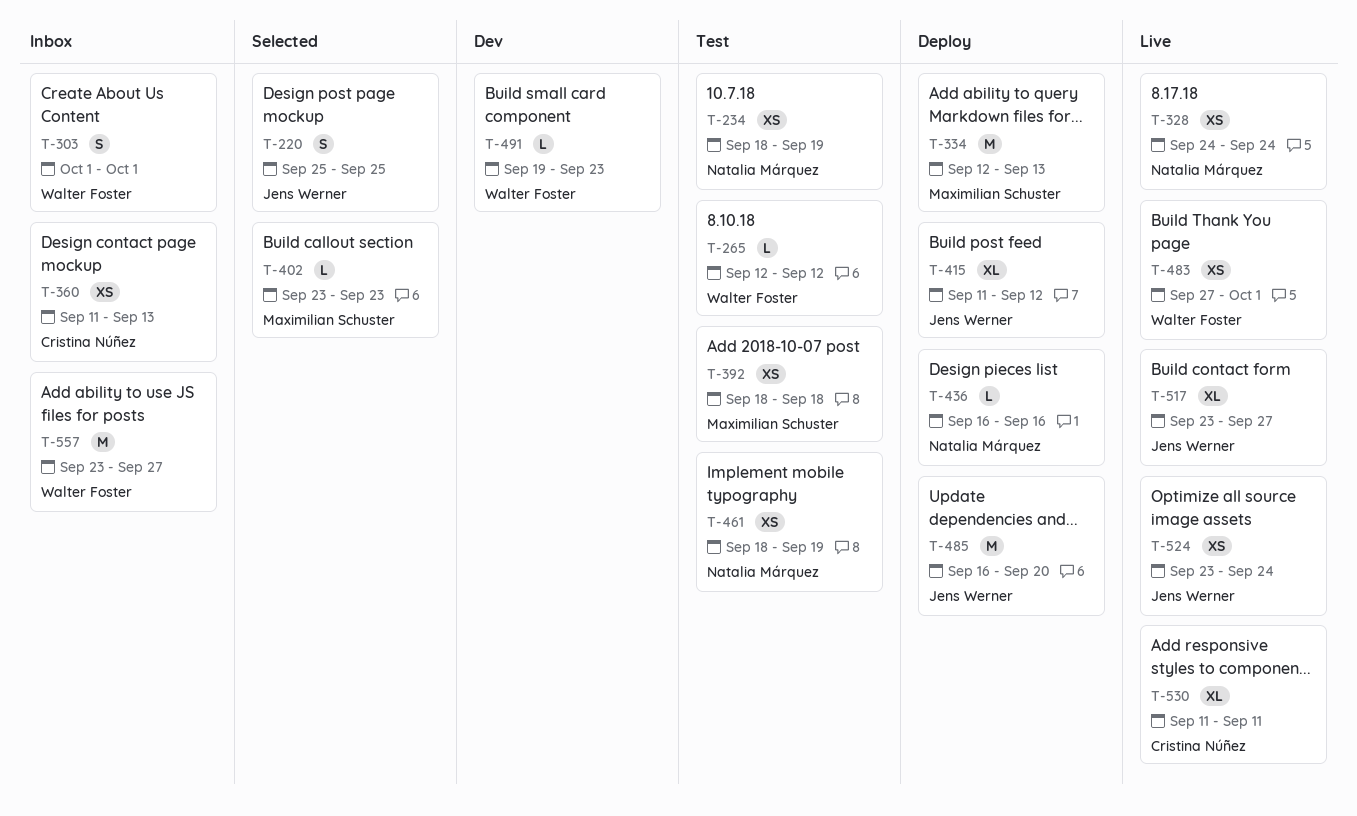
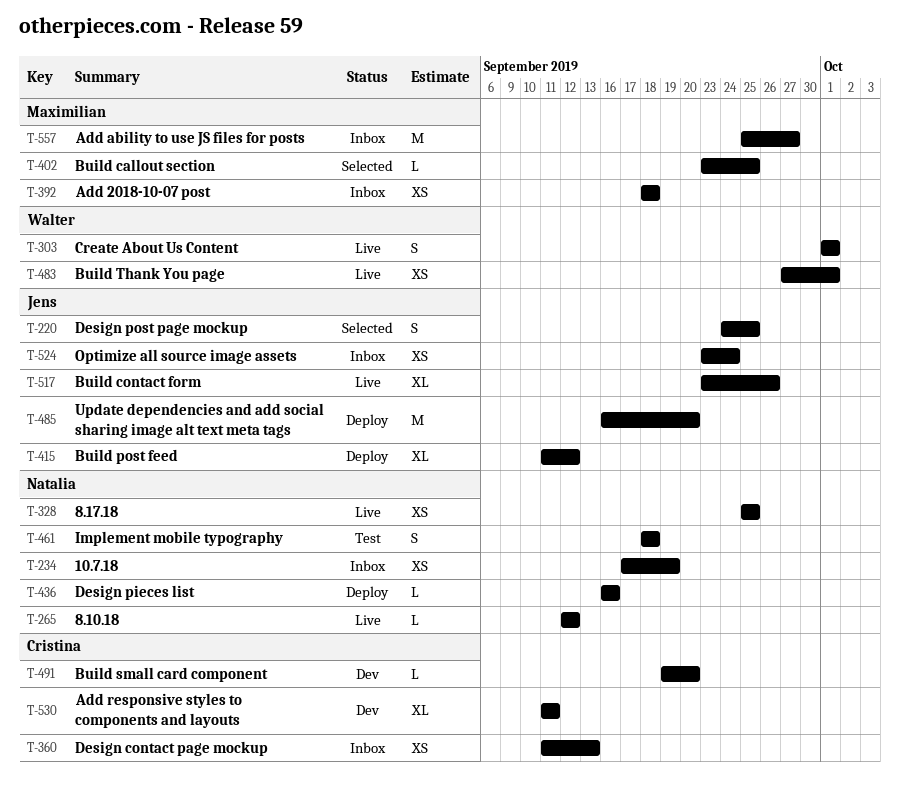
T-220, start: Sep 25 -> Sep 24
T-234, status: Test -> Inbox
T-234, start: Sep 18 -> Sep 17
T-265, status: Test -> Live
T-265, owner: Walter Foster -> Natalia Márquez
T-303, status: Inbox -> Live
T-328, start: Sep 24 -> Sep 25
T-328, due: Sep 24 -> Sep 25
T-334: present -> none
T-392, status: Test -> Inbox
T-402, due: Sep 23 -> Sep 25
T-461, estimate: XS -> S
T-461, due: Sep 19 -> Sep 18
T-491, owner: Walter Foster -> Cristina Núñez
T-491, due: Sep 23 -> Sep 20
T-517, due: Sep 27 -> Sep 26
T-524, status: Live -> Inbox
T-530, status: Live -> Dev
T-557, owner: Walter Foster -> Maximilian Schuster
T-557, start: Sep 23 -> Sep 25

